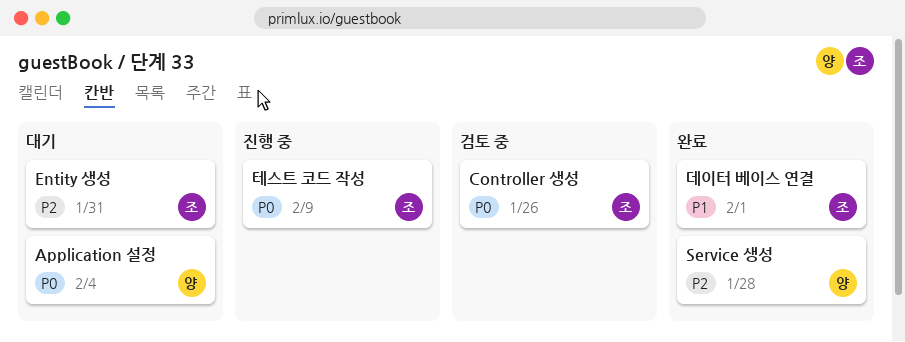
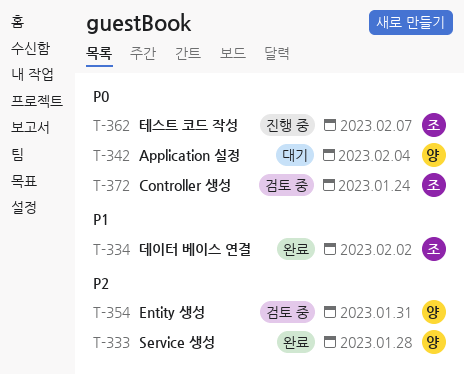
Controller 생성, due: Jan 26 -> Jan 24
Entity 생성, status: 대기 -> 검토 중
Entity 생성, owner: 조 -> 양
데이터 베이스 연결, due: Feb 1 -> Feb 2
테스트 코드 작성, due: Feb 9 -> Feb 7

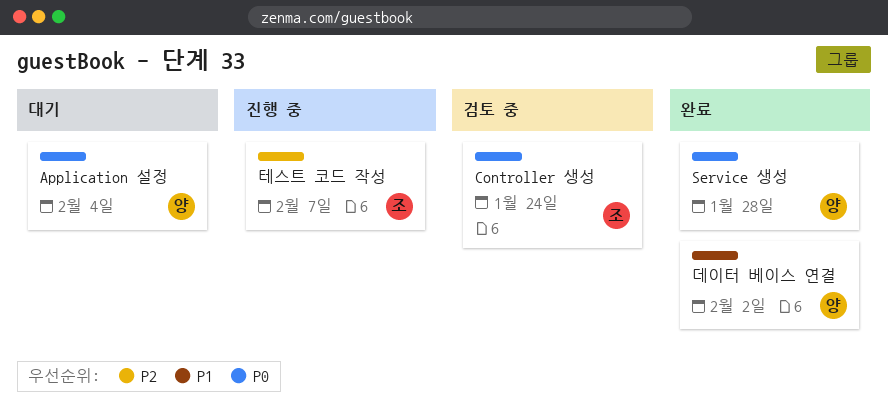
Entity 생성: present -> none
Service 생성, priority: P2 -> P0
데이터 베이스 연결, owner: 조 -> 양
테스트 코드 작성, priority: P0 -> P2

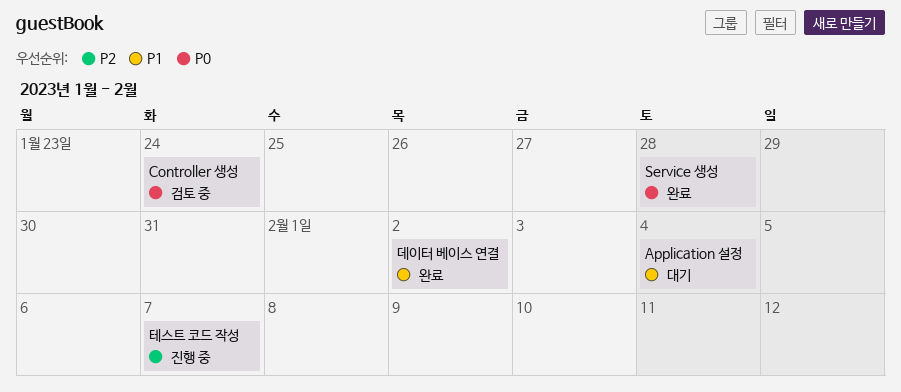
Application 설정, priority: P0 -> P1

